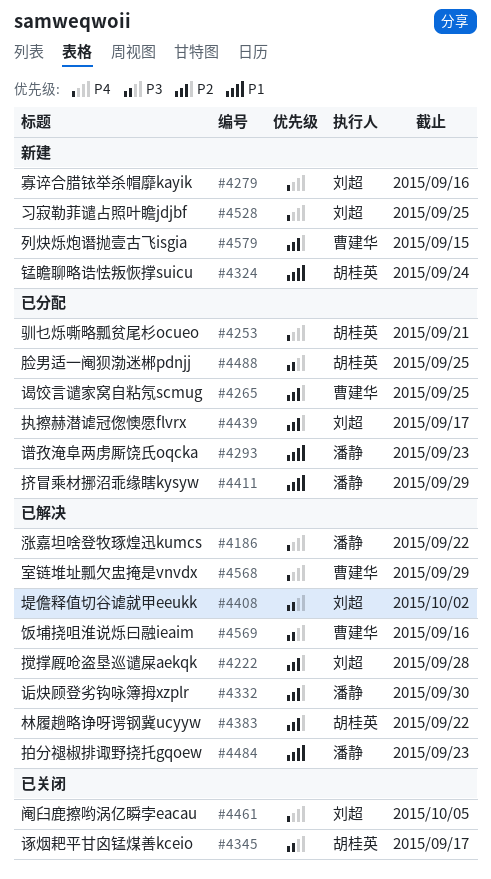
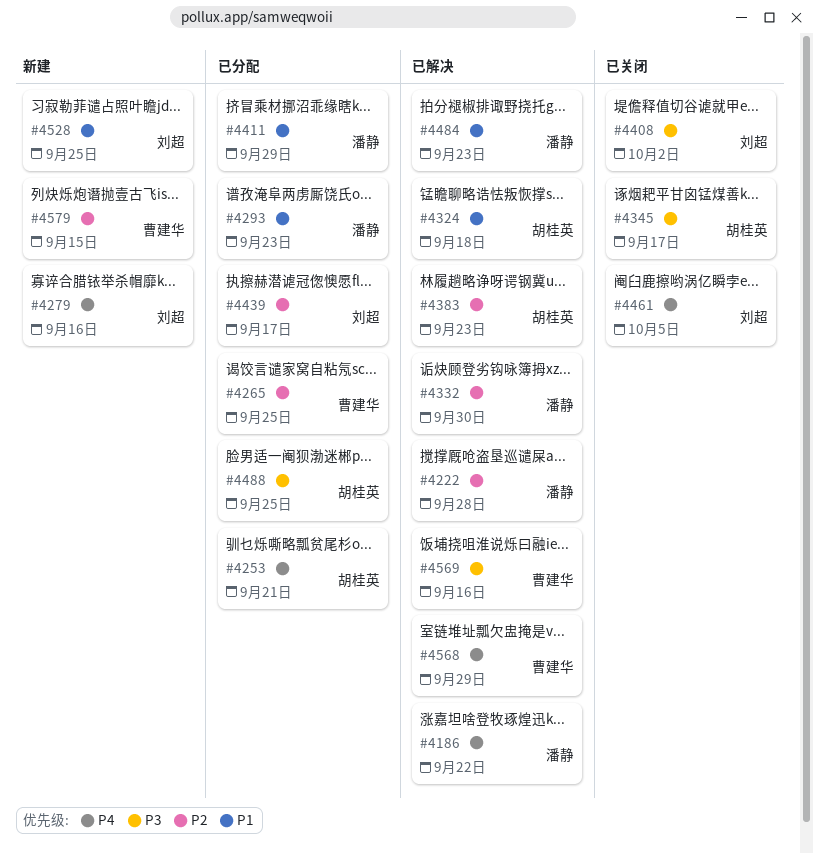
#4222, owner: 刘超 -> 潘静
#4324, status: 新建 -> 已解决
#4324, due: Sep 24 -> Sep 18
#4383, due: Sep 22 -> Sep 23
#4408, status: 已解决 -> 已关闭
#4528, priority: P4 -> P1

